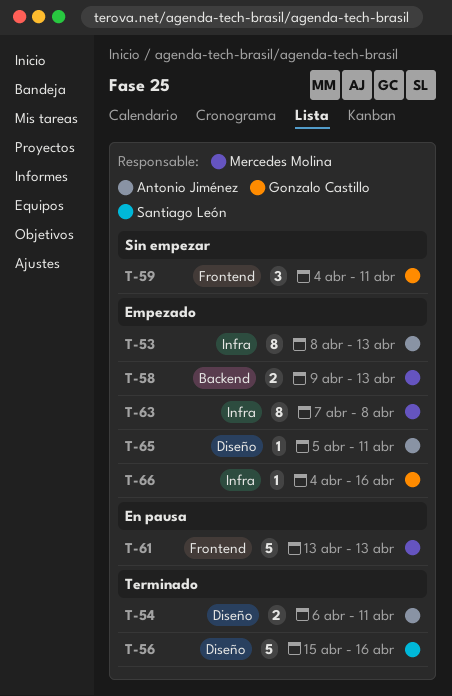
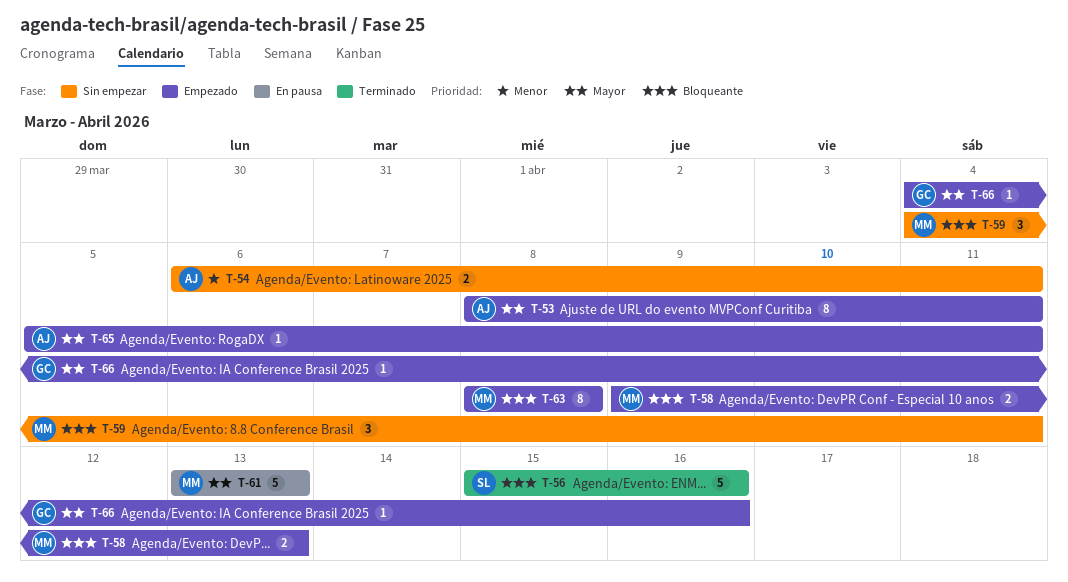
T-53, due: Apr 13 -> Apr 11
T-54, status: Terminado -> Sin empezar
T-59, owner: Gonzalo Castillo -> Mercedes Molina
T-63, start: Apr 7 -> Apr 8

